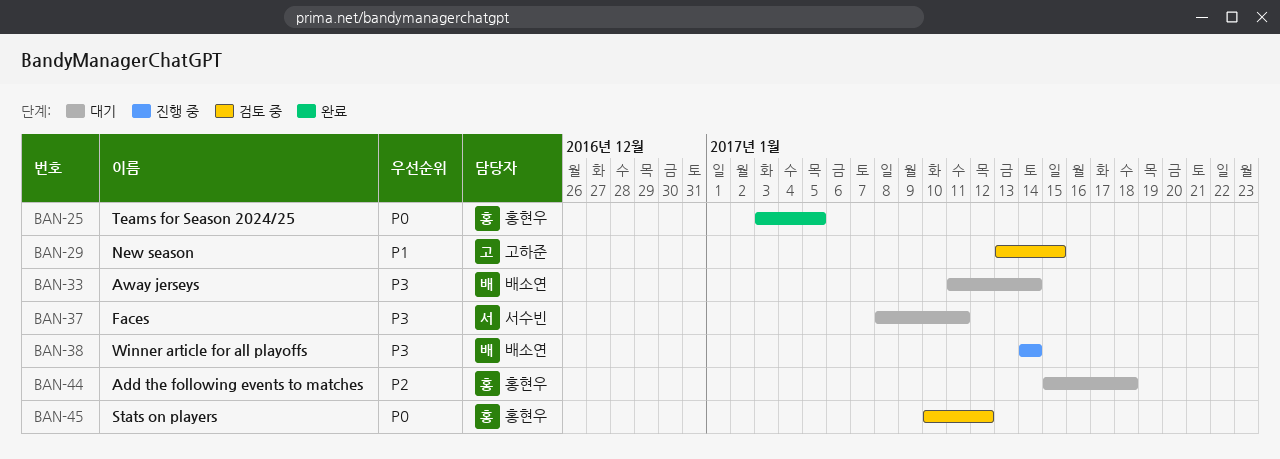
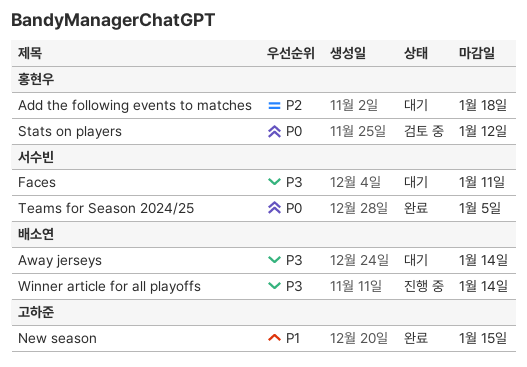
New season, status: 검토 중 -> 완료
Teams for Season 2024/25, owner: 홍현우 -> 서수빈

